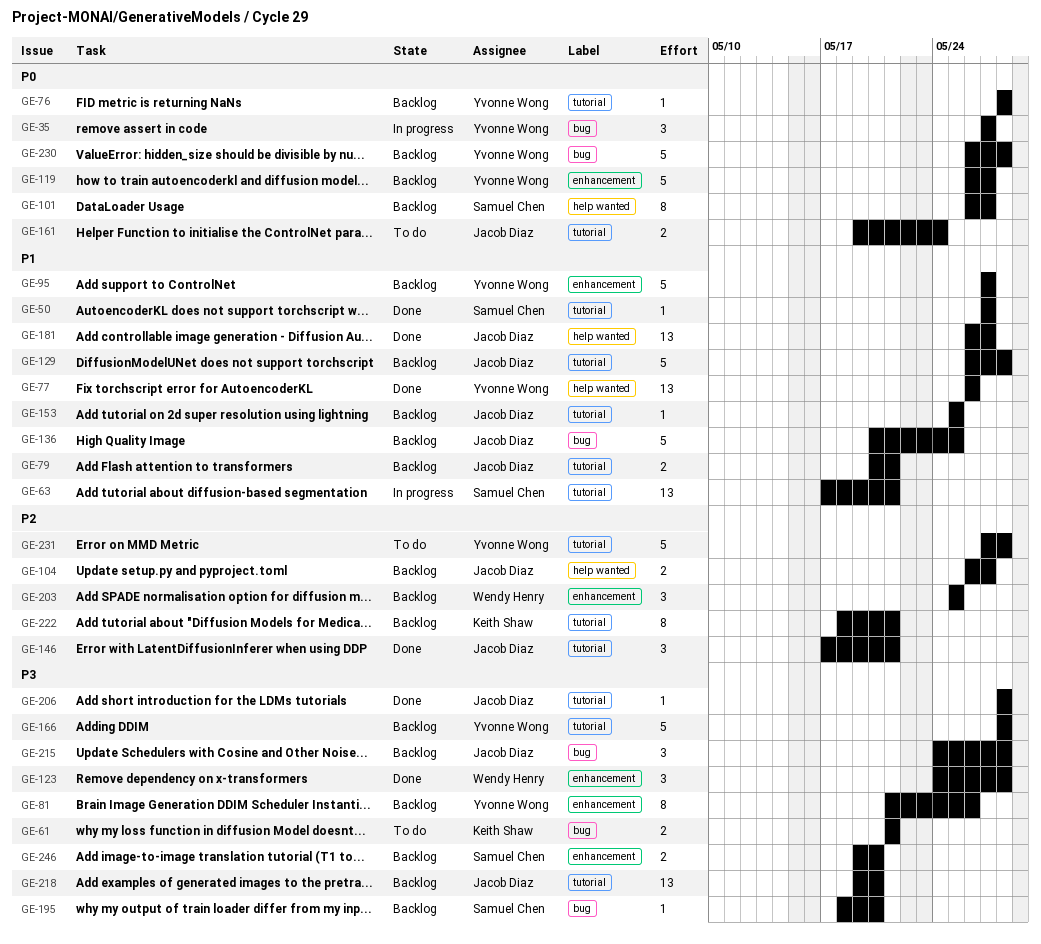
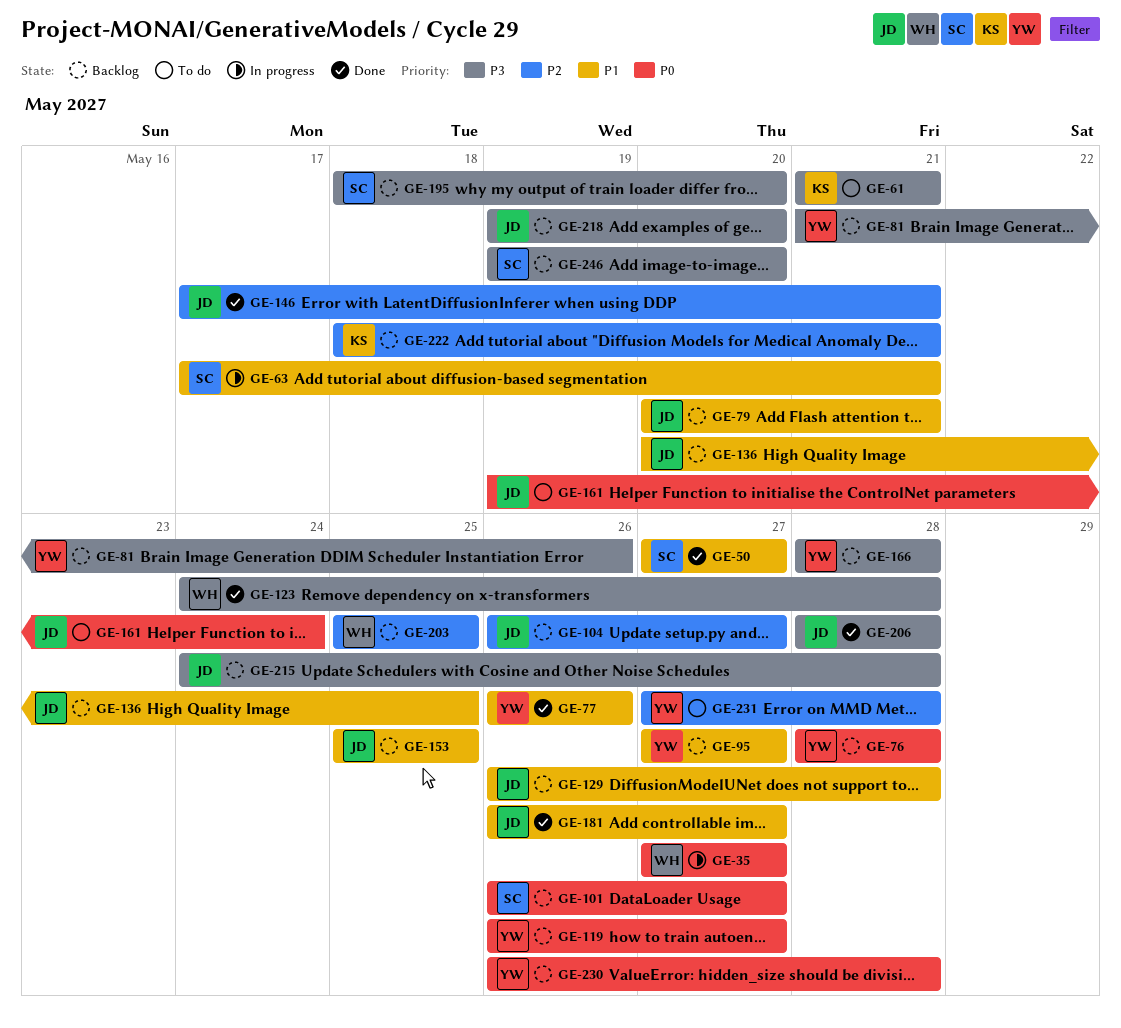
GE-35, owner: Yvonne Wong -> Wendy Henry

